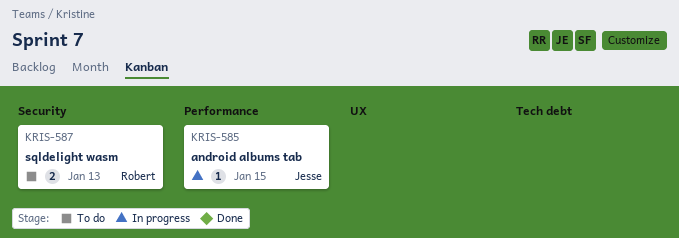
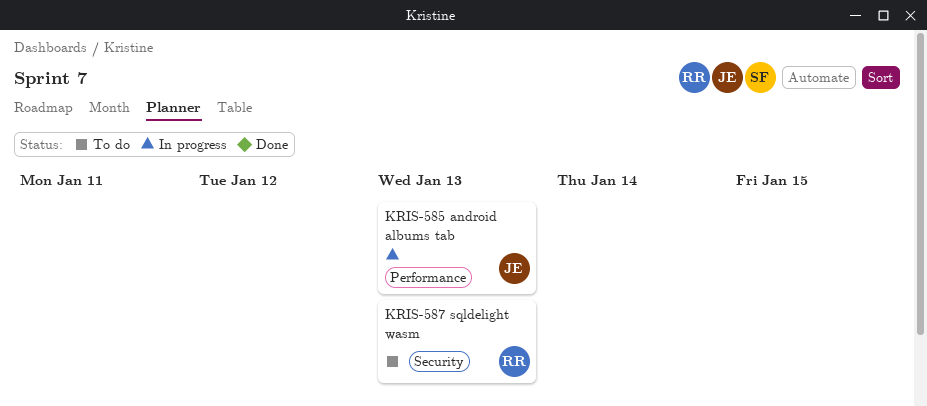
KRIS-585, due: Jan 15 -> Jan 13

